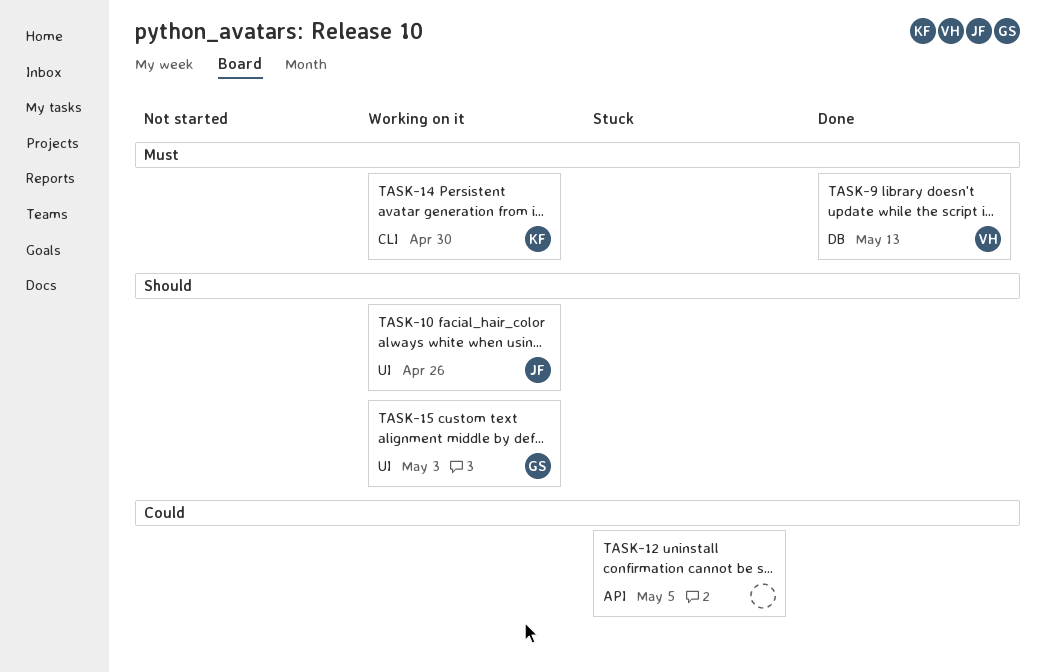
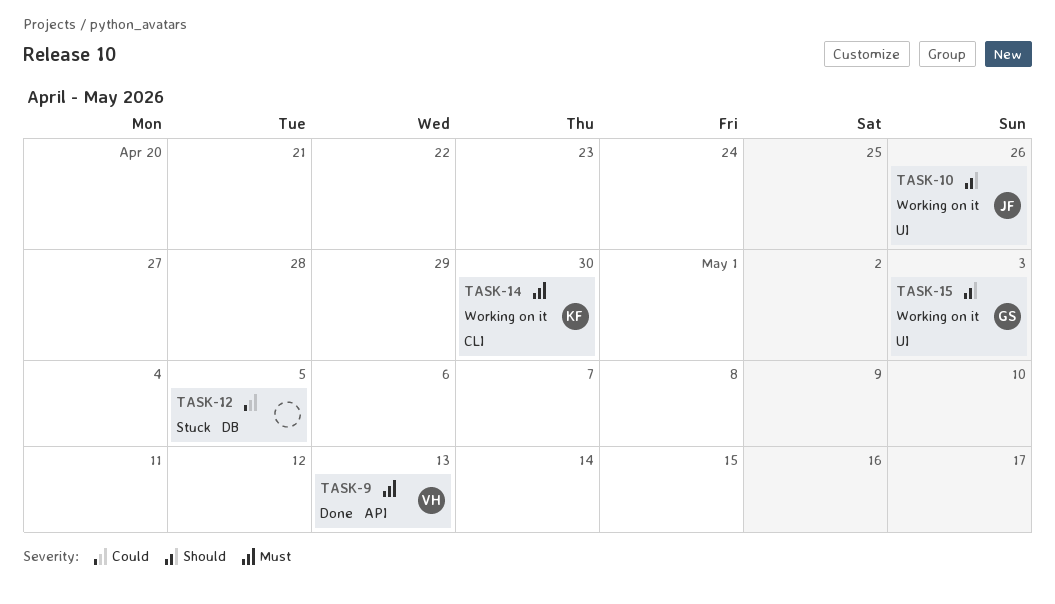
TASK-9, label: DB -> API
TASK-12, label: API -> DB

